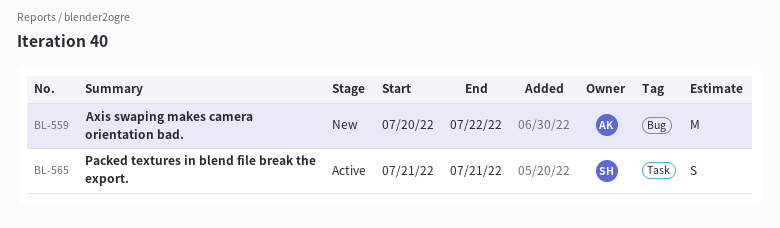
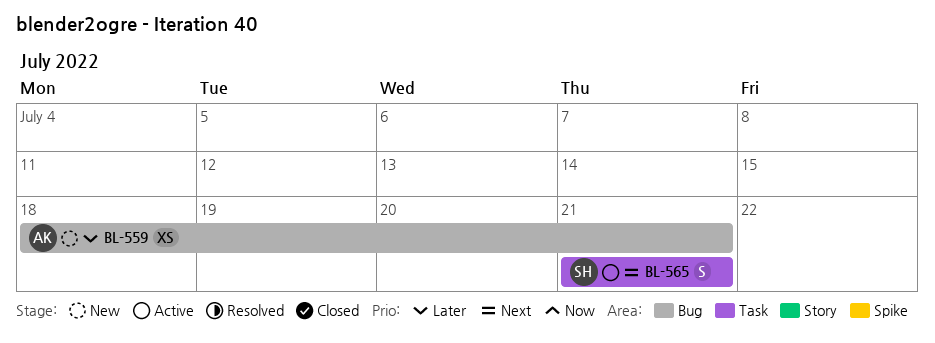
BL-559, estimate: M -> XS
BL-559, start: Jul 20 -> Jul 18
BL-559, due: Jul 22 -> Jul 21

